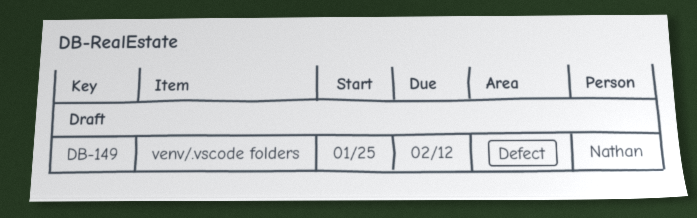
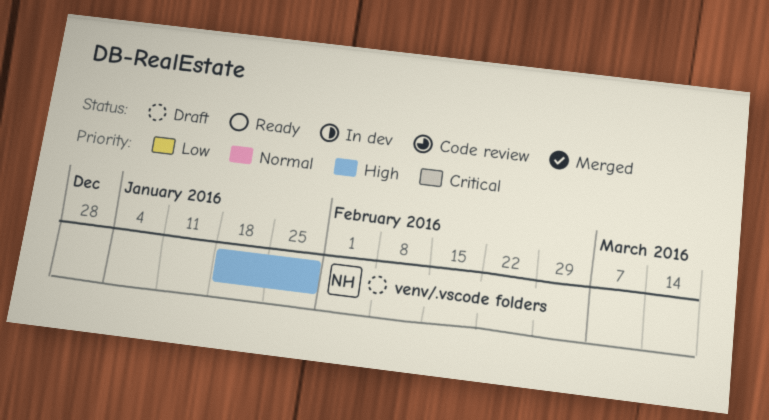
venv/.vscode folders, start: Jan 25 -> Jan 18
venv/.vscode folders, due: Feb 12 -> Jan 29

